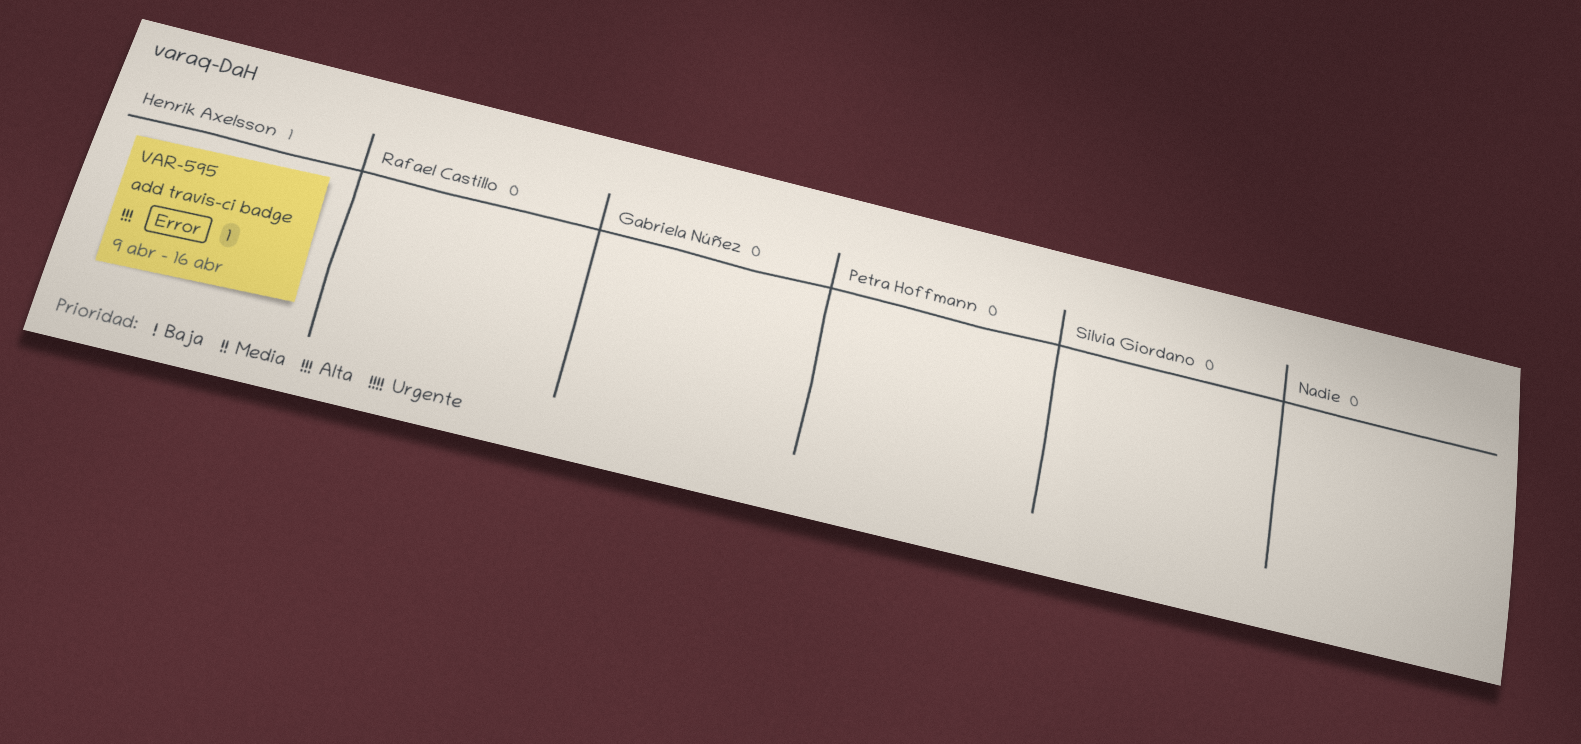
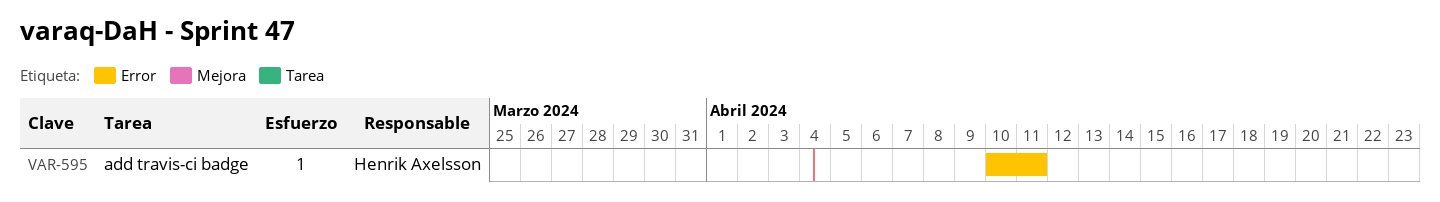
VAR-595, start: Apr 9 -> Apr 10
VAR-595, due: Apr 16 -> Apr 11

